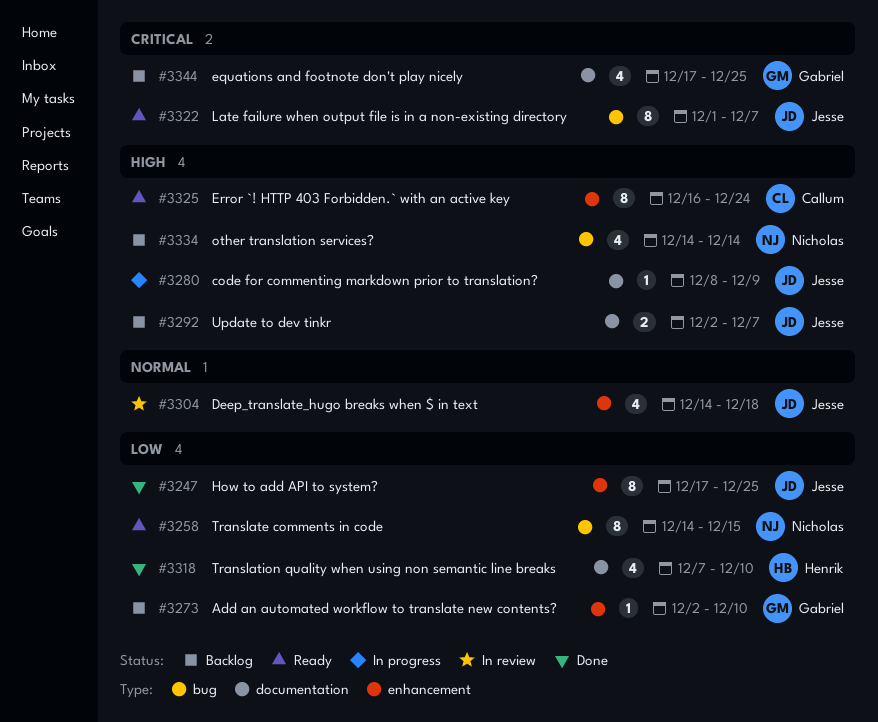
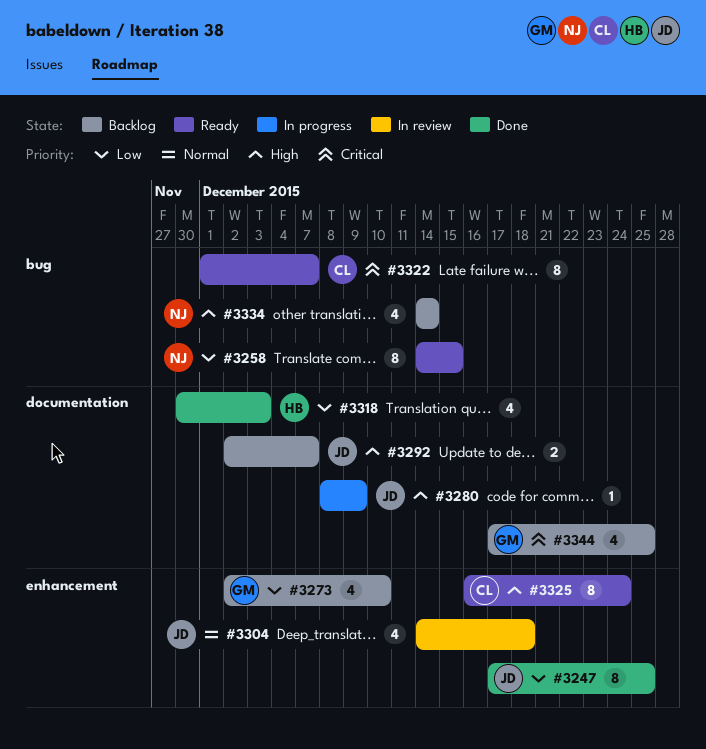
#3273, estimate: 1 -> 4
#3318, start: Dec 7 -> Nov 30
#3318, due: Dec 10 -> Dec 3
#3322, owner: Jesse -> Callum

